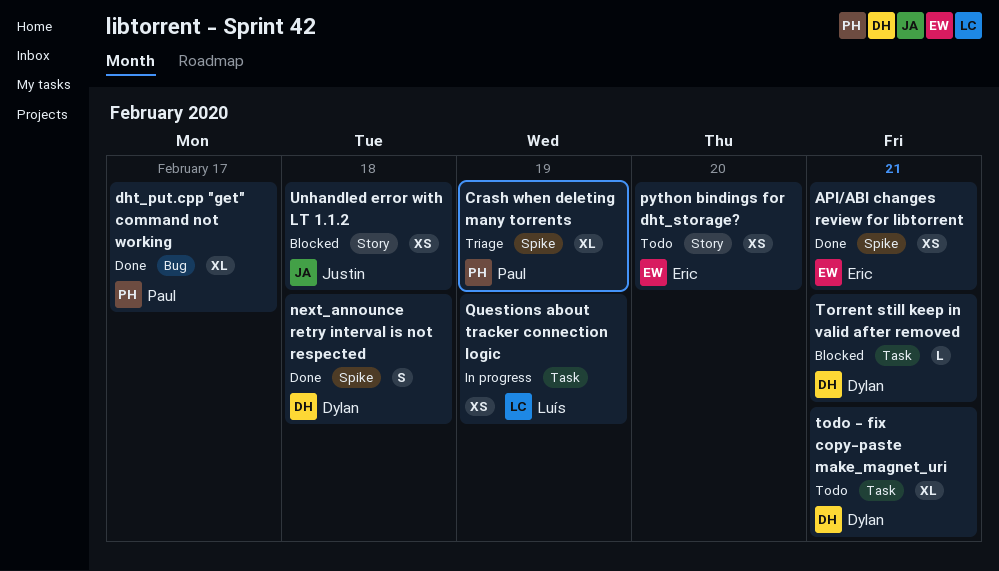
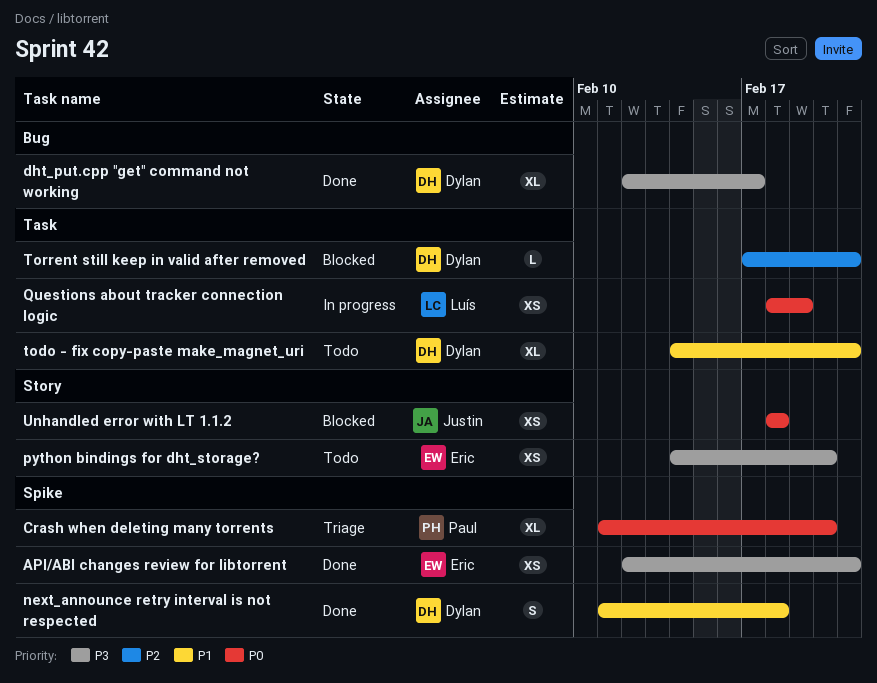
Crash when deleting many torrents, due: Feb 19 -> Feb 20
dht_put.cpp "get" command not working, owner: Paul -> Dylan

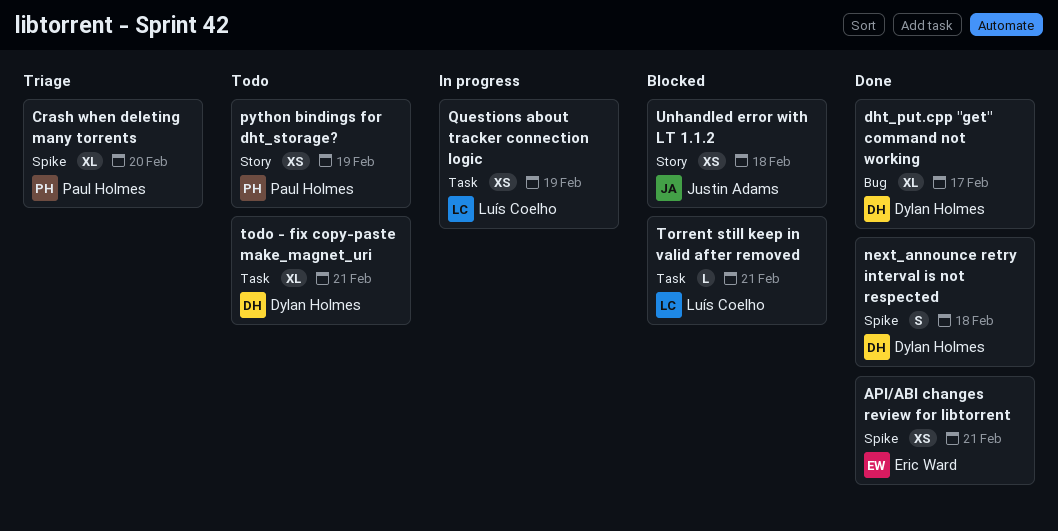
python bindings for dht_storage?, owner: Eric Ward -> Paul Holmes
python bindings for dht_storage?, due: Feb 20 -> Feb 19
Torrent still keep in valid after removed, owner: Dylan Holmes -> Luís Coelho

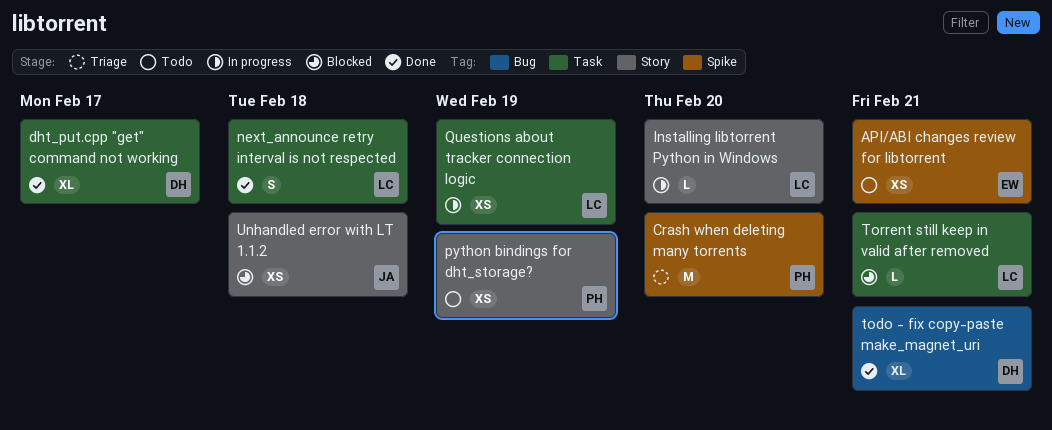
API/ABI changes review for libtorrent, status: Done -> Todo
Crash when deleting many torrents, estimate: XL -> M
dht_put.cpp "get" command not working, label: Bug -> Task
Installing libtorrent Python in Windows: none -> present
next_announce retry interval is not respected, owner: Dylan Holmes -> Luís Coelho
next_announce retry interval is not respected, label: Spike -> Task
todo - fix copy-paste make_magnet_uri, status: Todo -> Done
todo - fix copy-paste make_magnet_uri, label: Task -> Bug

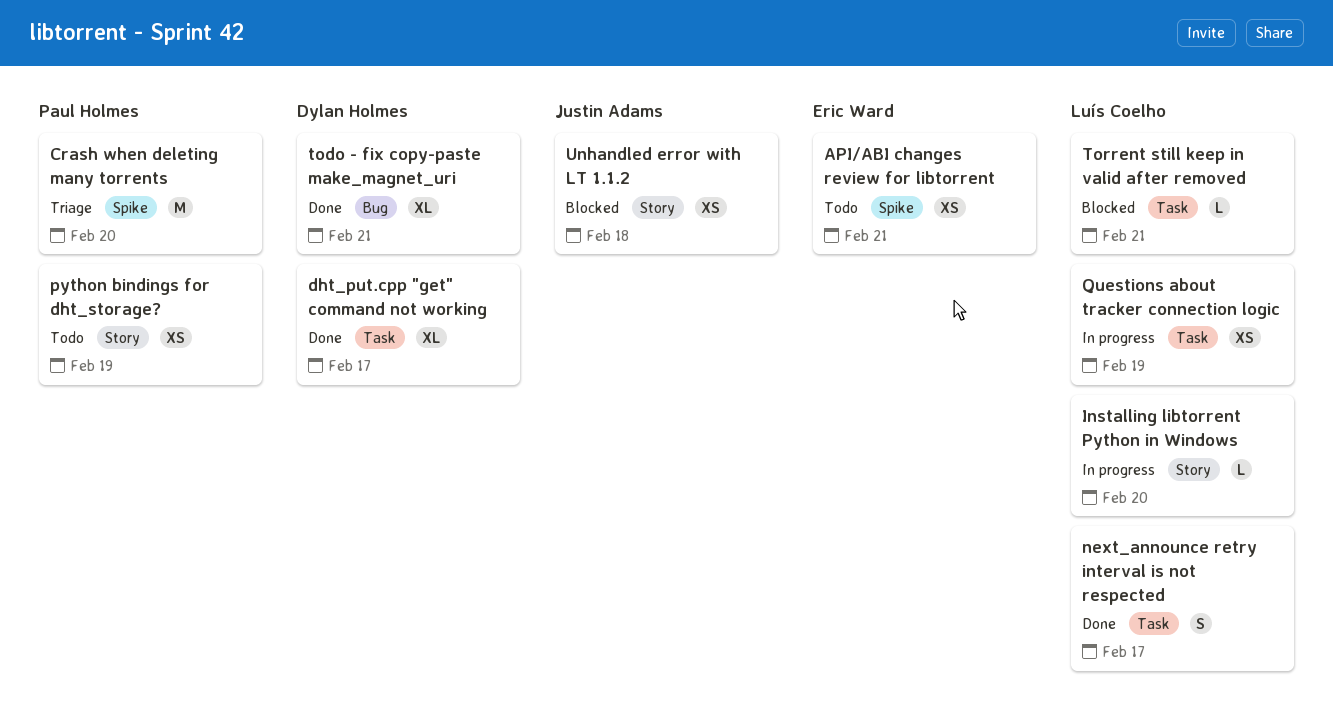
next_announce retry interval is not respected, due: Feb 18 -> Feb 17

